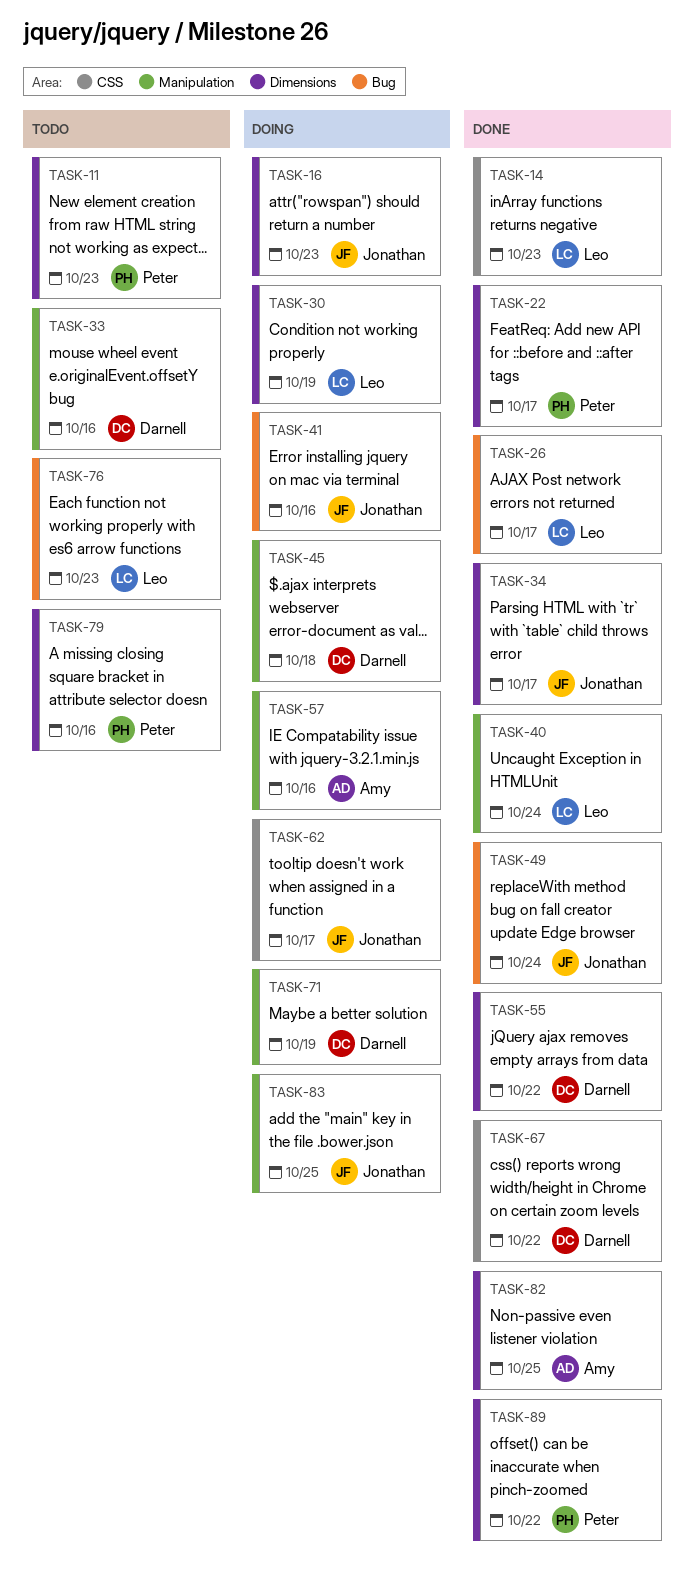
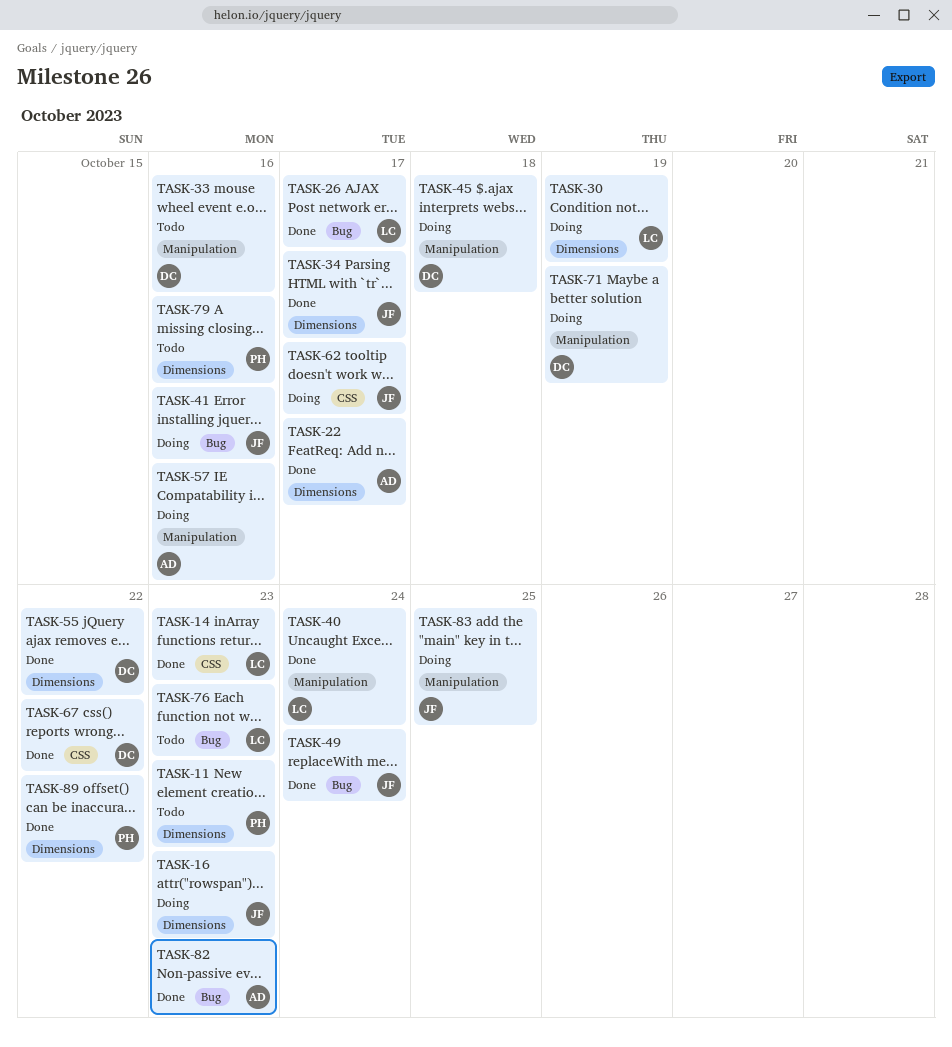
TASK-22, owner: Peter -> Amy
TASK-82, label: Dimensions -> Bug
TASK-82, due: Oct 25 -> Oct 23

